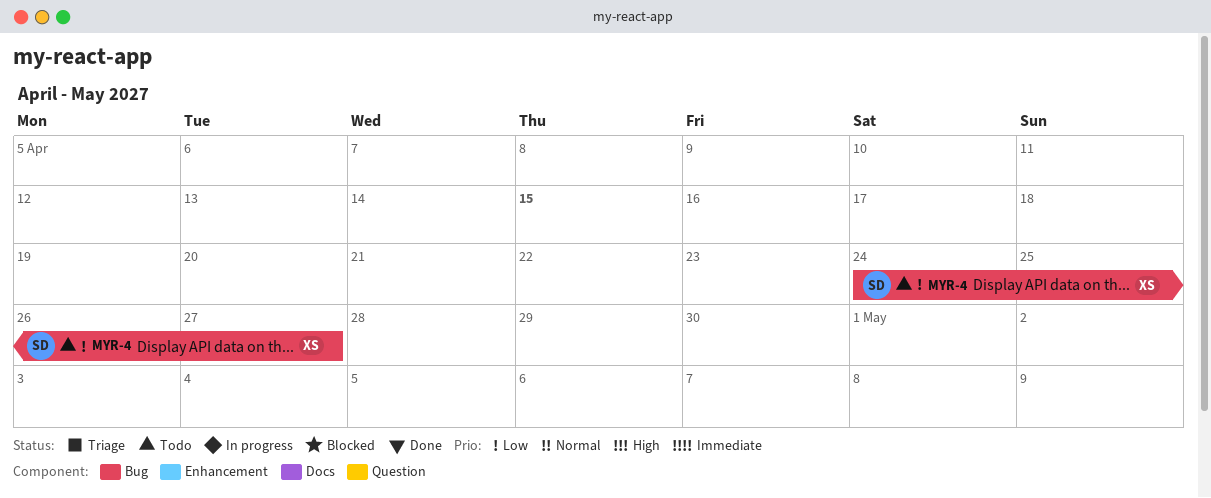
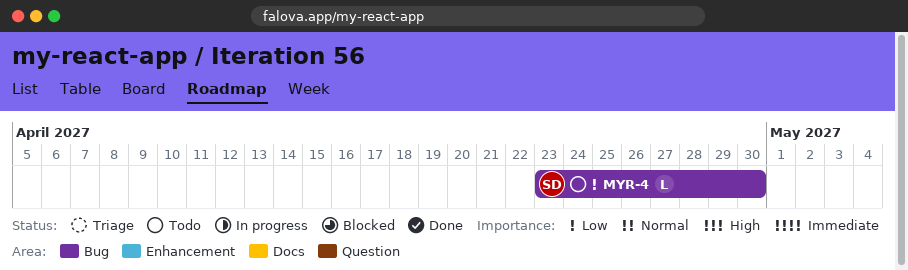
MYR-4, estimate: XS -> L
MYR-4, start: Apr 24 -> Apr 23
MYR-4, due: Apr 27 -> Apr 30

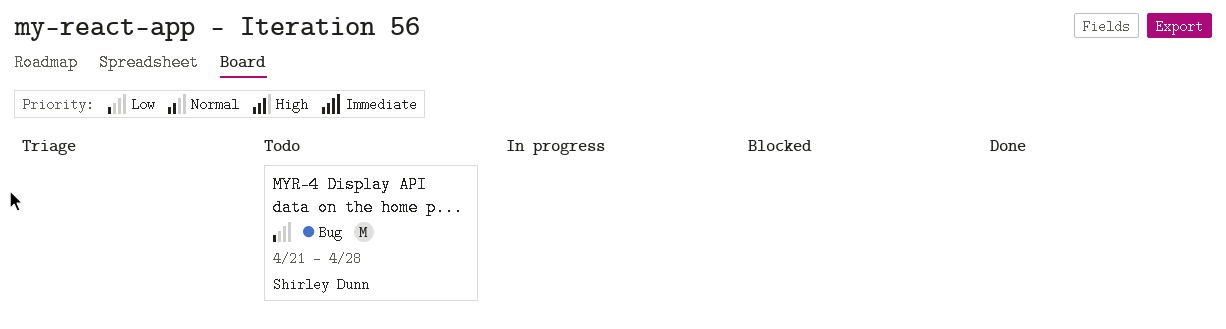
MYR-4, estimate: L -> M
MYR-4, start: Apr 23 -> Apr 21
MYR-4, due: Apr 30 -> Apr 28

